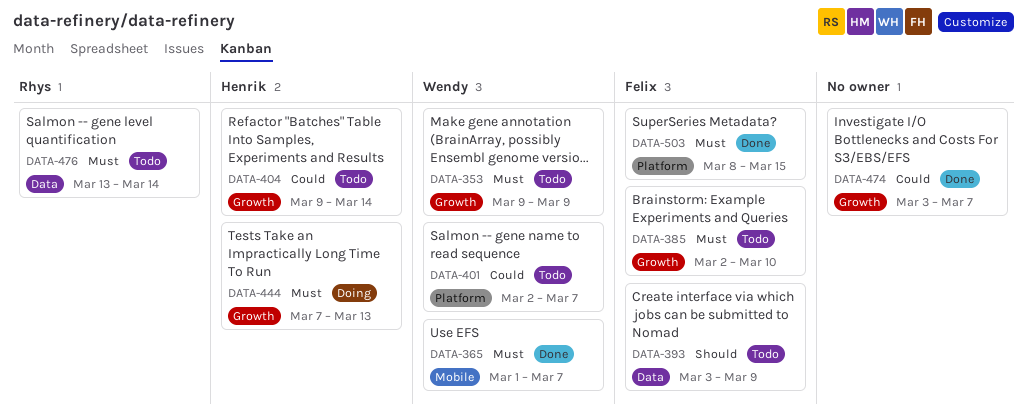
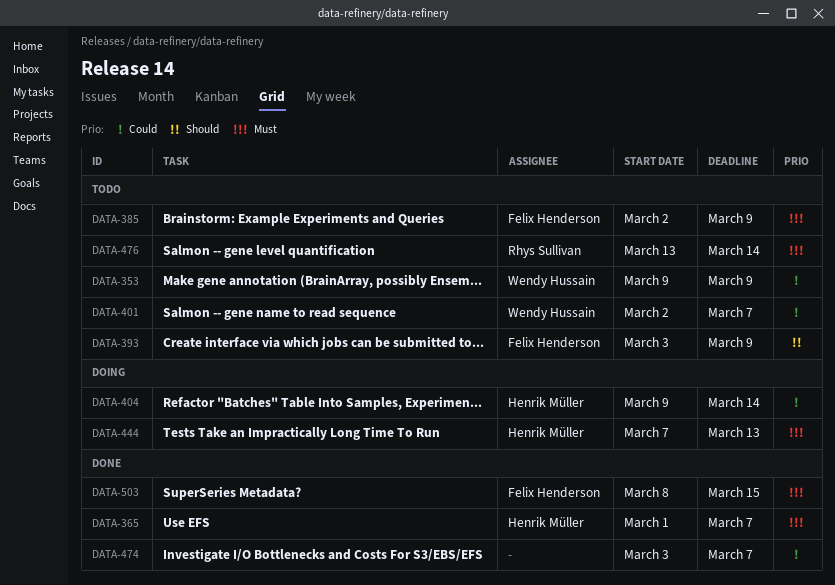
DATA-353, priority: Must -> Could
DATA-365, owner: Wendy Hussain -> Henrik Müller
DATA-385, due: Mar 10 -> Mar 9
DATA-404, status: Todo -> Doing

